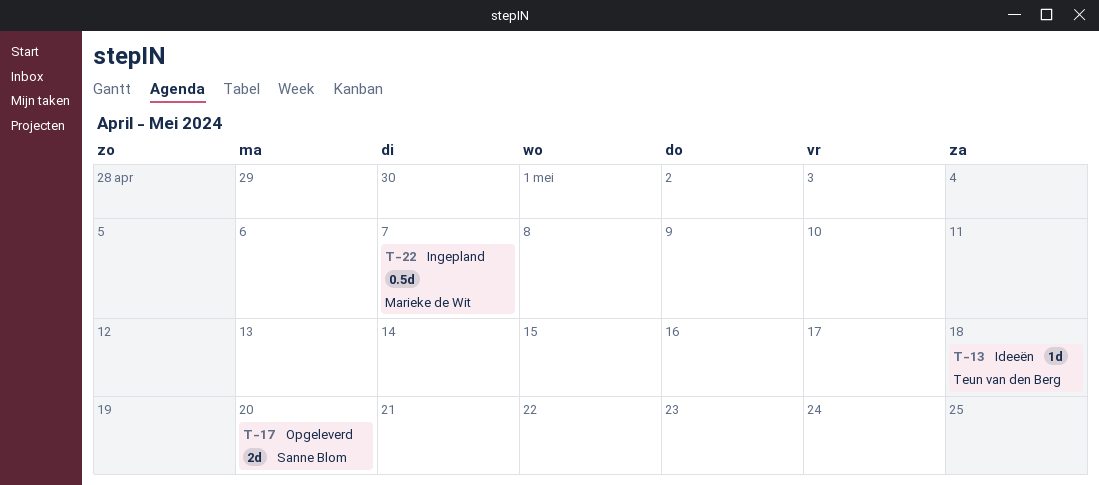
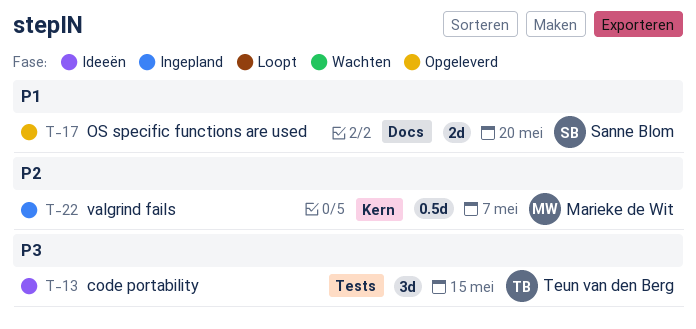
T-13, estimate: 1d -> 3d
T-13, due: May 18 -> May 15

